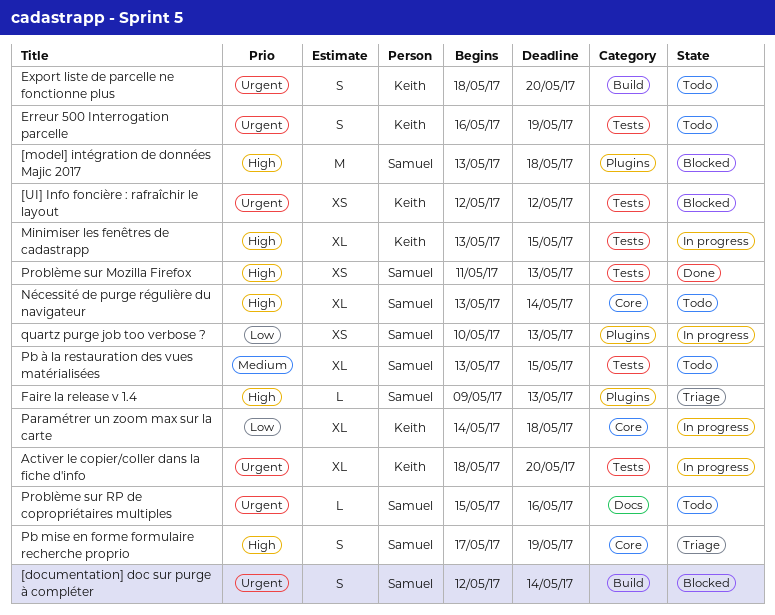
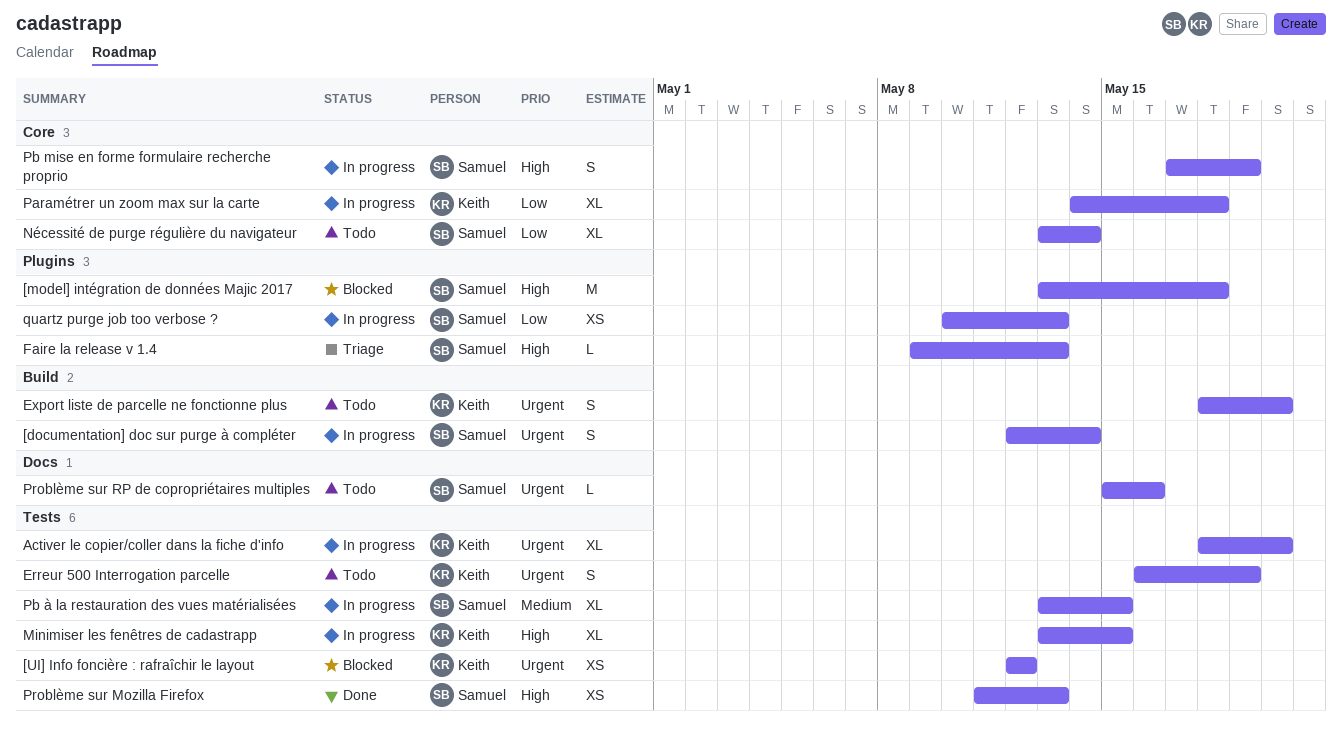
[documentation] doc sur purge à compléter, status: Blocked -> In progress
Nécessité de purge régulière du navigateur, priority: High -> Low
Pb mise en forme formulaire recherche proprio, status: Triage -> In progress
Pb à la restauration des vues matérialisées, status: Todo -> In progress

